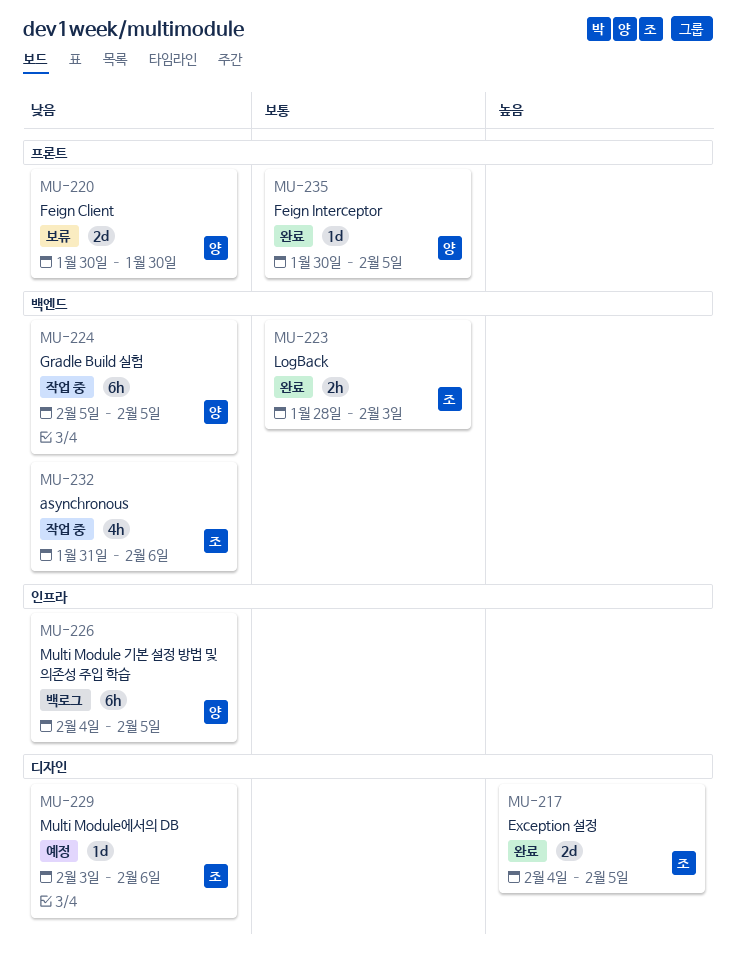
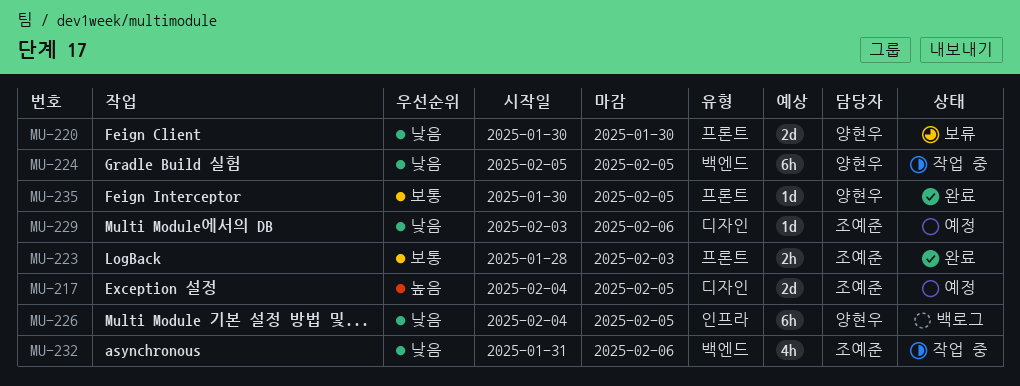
MU-217, status: 완료 -> 예정
MU-223, label: 백엔드 -> 프론트

